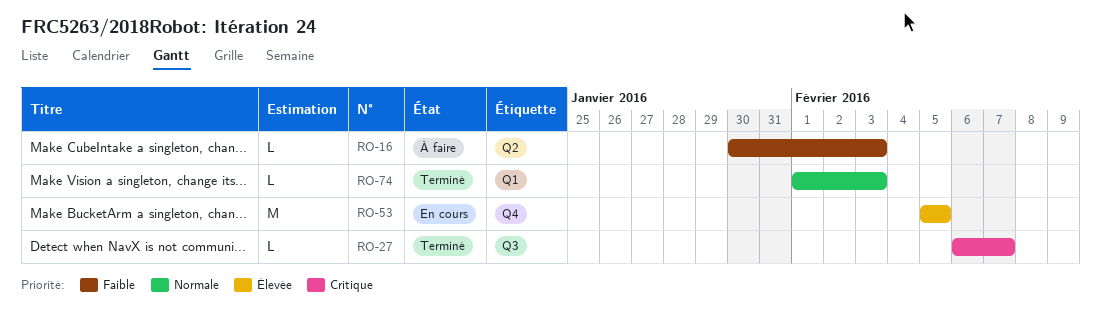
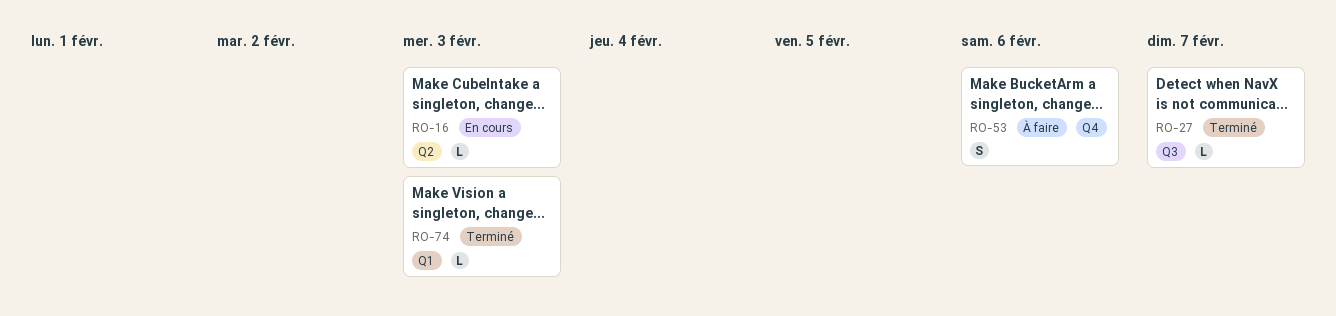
RO-16, status: À faire -> En cours
RO-53, status: En cours -> À faire
RO-53, estimate: M -> S
RO-53, due: Feb 5 -> Feb 6

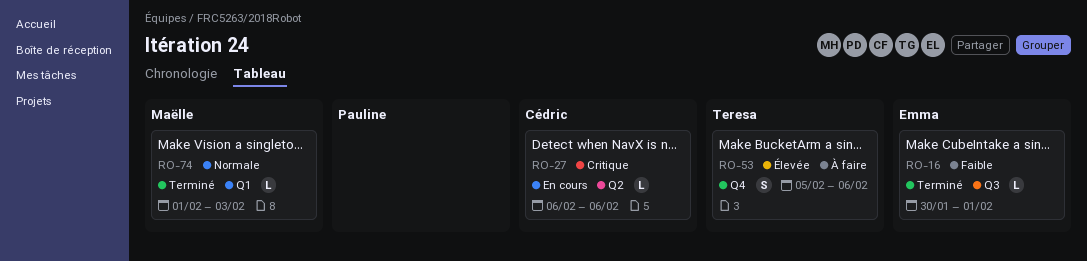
RO-16, status: En cours -> Terminé
RO-16, label: Q2 -> Q3
RO-16, due: Feb 3 -> Feb 1
RO-27, status: Terminé -> En cours
RO-27, label: Q3 -> Q2
RO-27, due: Feb 7 -> Feb 6

